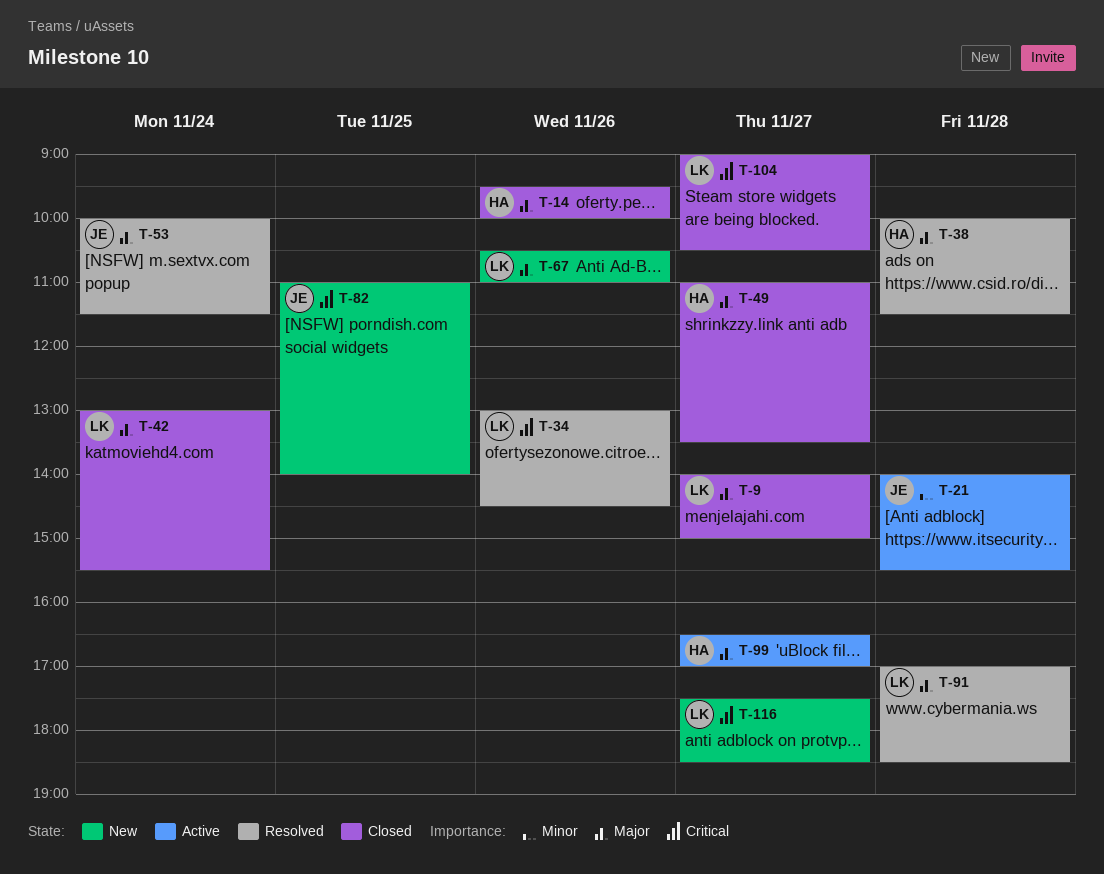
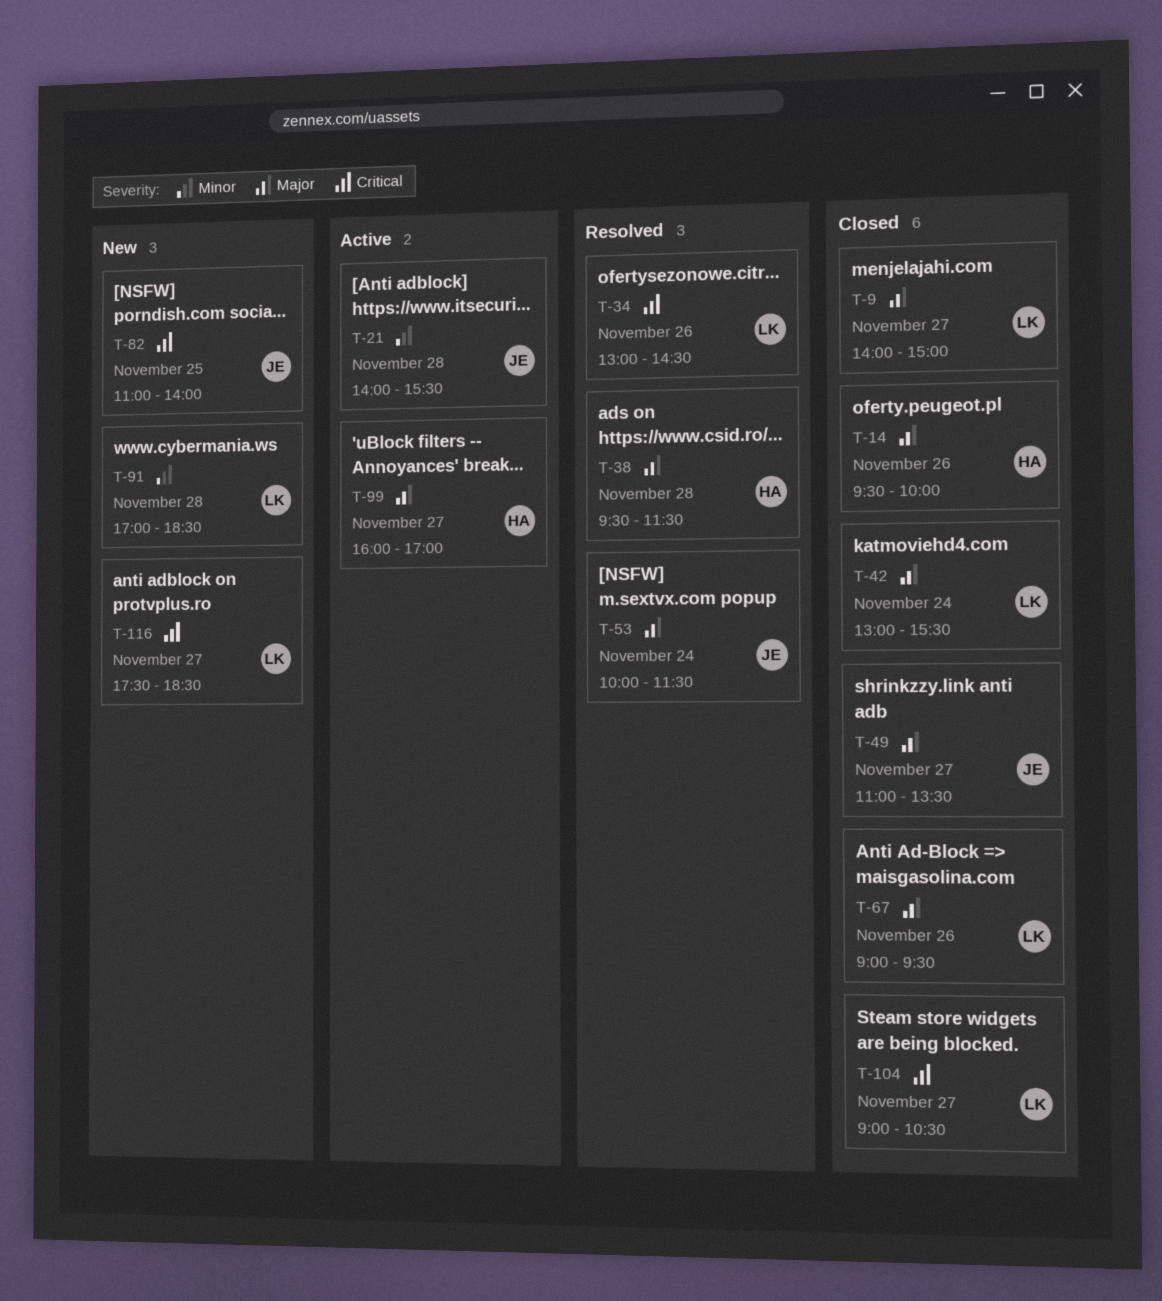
T-38, begins: 10:00 -> 09:30
T-49, owner: HA -> JE
T-67, status: New -> Closed
T-67, begins: 10:30 -> 09:00
T-67, ends: 11:00 -> 09:30
T-91, status: Resolved -> New
T-91, priority: Major -> Minor
T-99, begins: 16:30 -> 16:00

